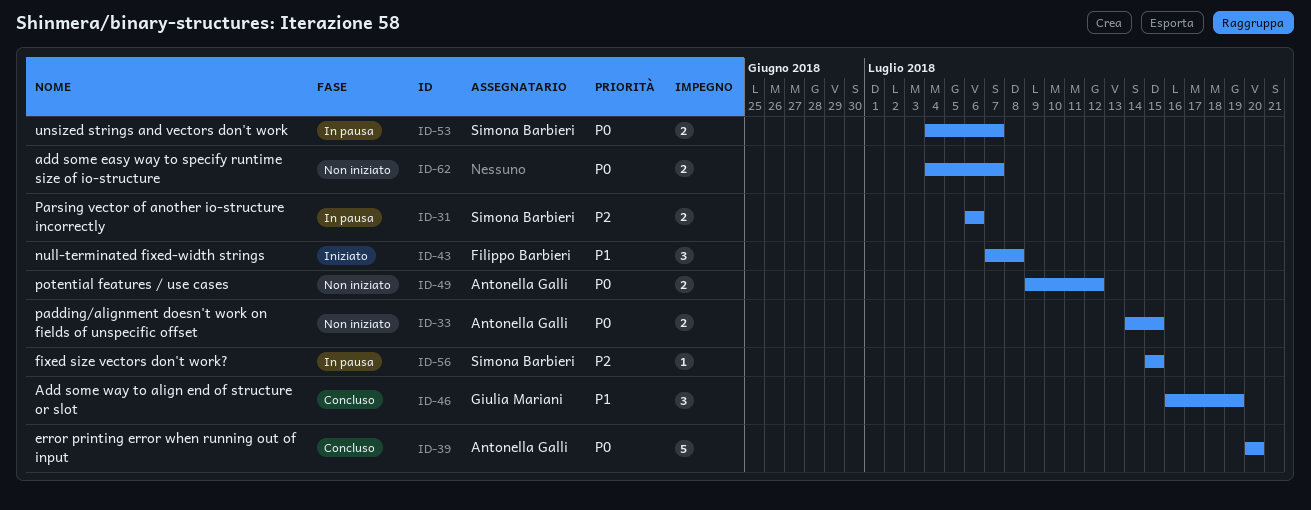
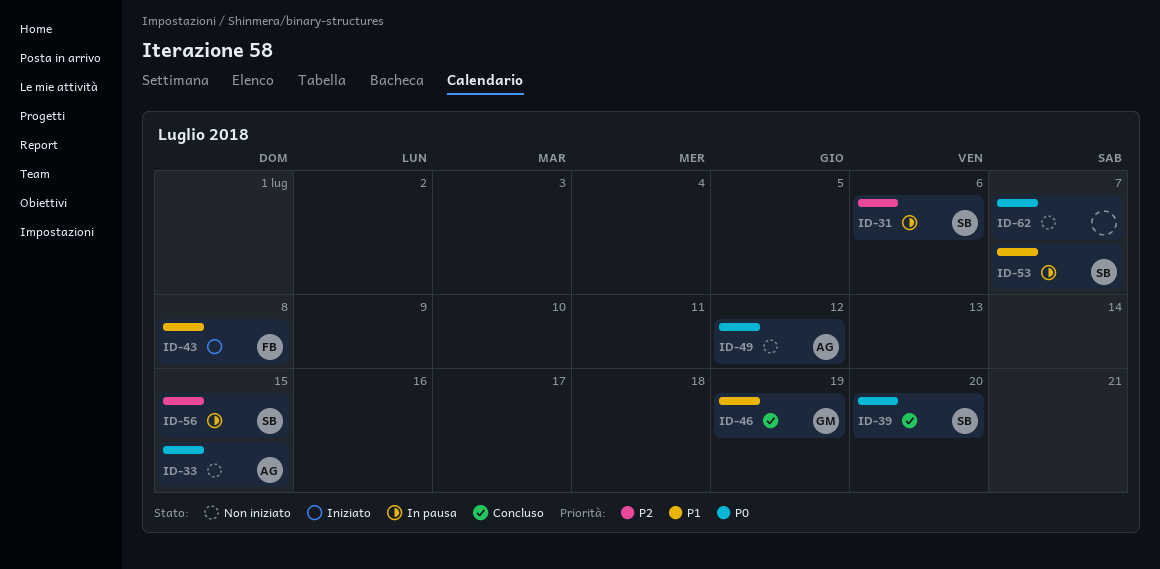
ID-39, owner: Antonella Galli -> Simona Barbieri
ID-53, priority: P0 -> P1

